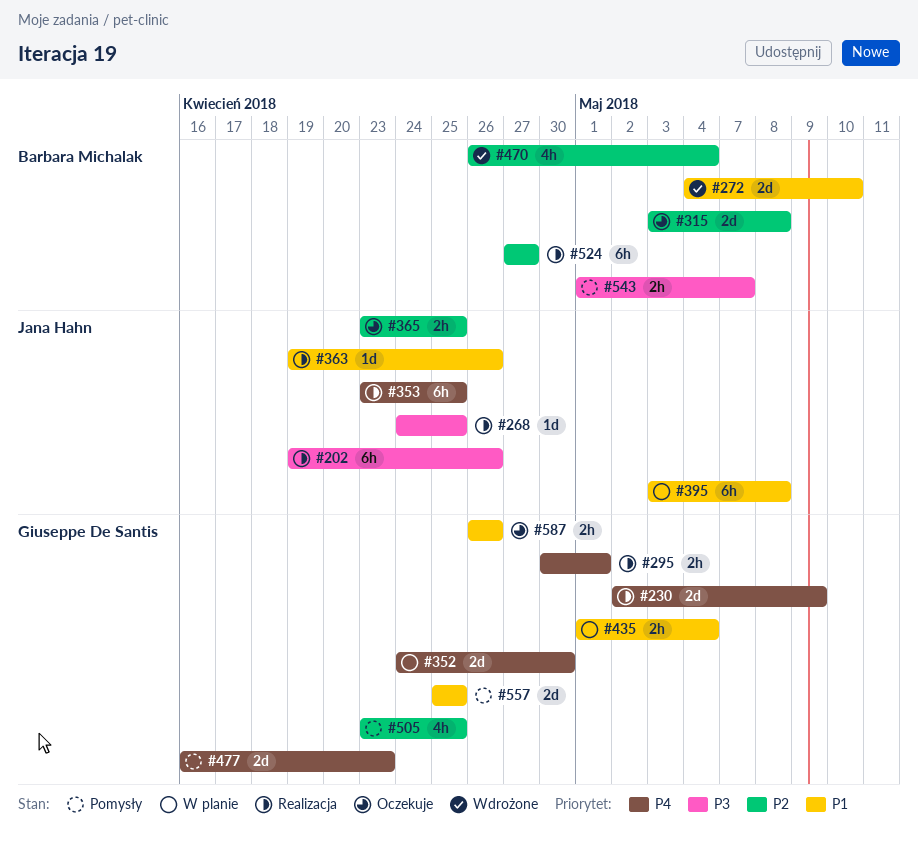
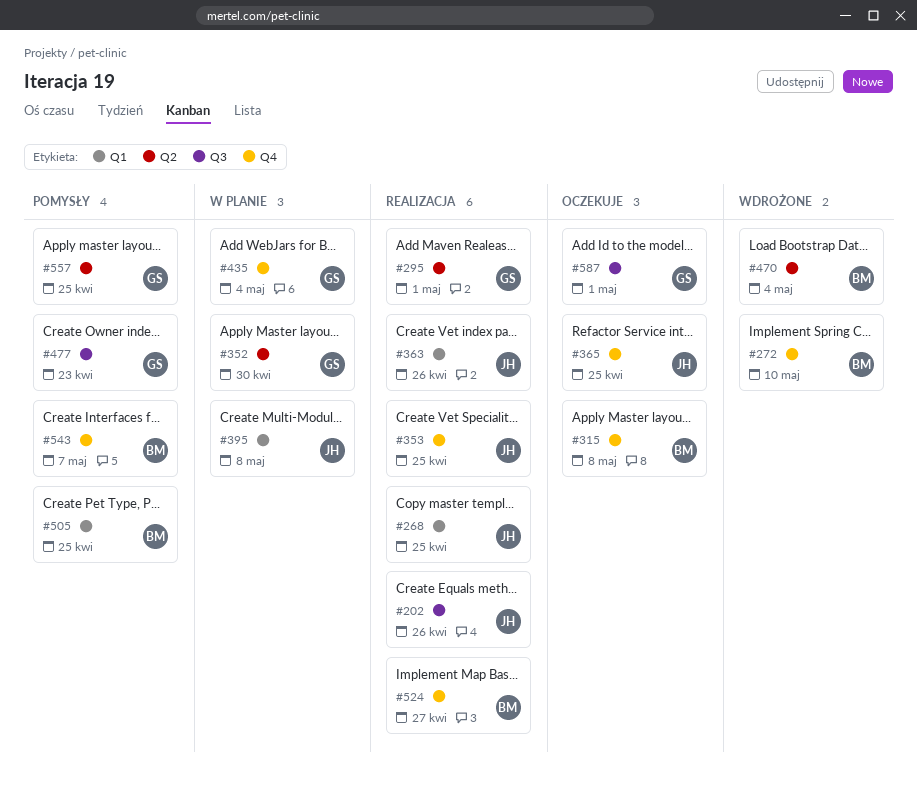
#230: present -> none
#505, owner: Giuseppe De Santis -> Barbara Michalak
#587, due: Apr 26 -> May 1

